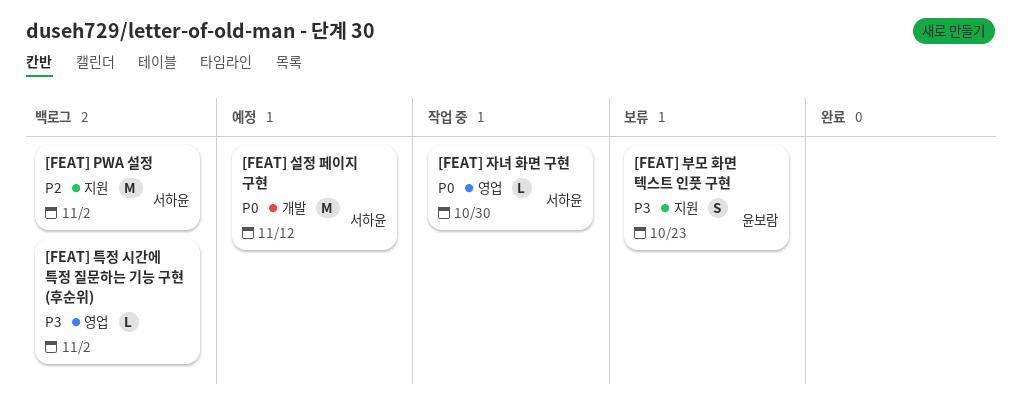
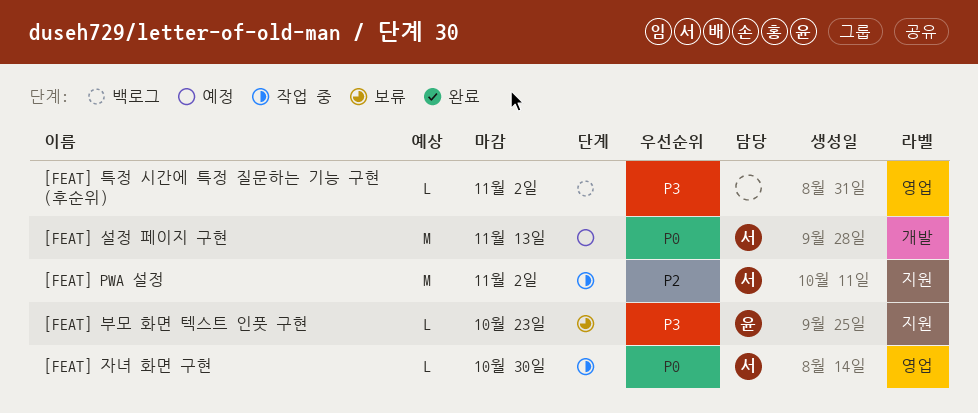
[FEAT] PWA 설정, status: 백로그 -> 작업 중
[FEAT] 부모 화면 텍스트 인풋 구현, estimate: S -> L
[FEAT] 설정 페이지 구현, due: Nov 12 -> Nov 13

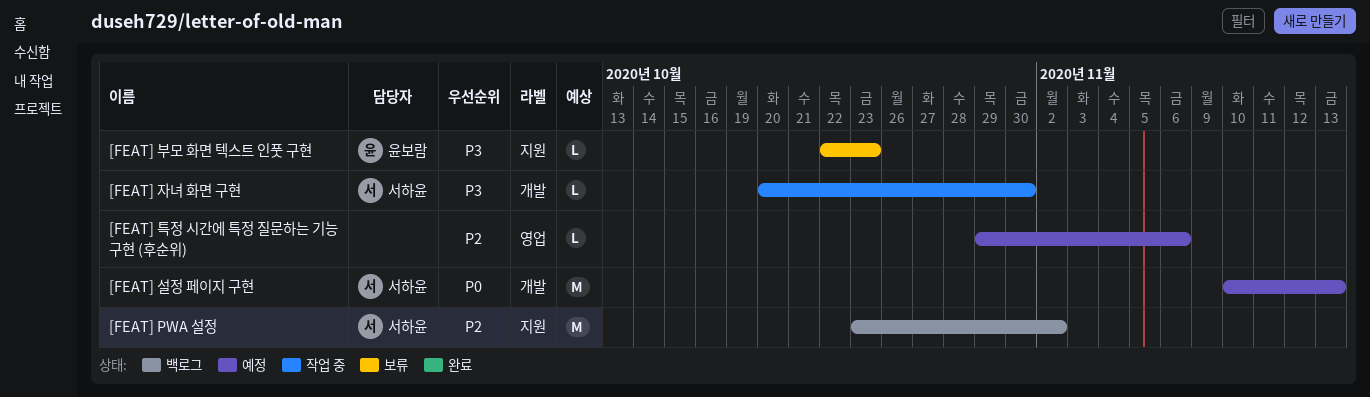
[FEAT] PWA 설정, status: 작업 중 -> 백로그
[FEAT] 자녀 화면 구현, priority: P0 -> P3
[FEAT] 자녀 화면 구현, label: 영업 -> 개발
[FEAT] 특정 시간에 특정 질문하는 기능 구현 (후순위), status: 백로그 -> 예정
[FEAT] 특정 시간에 특정 질문하는 기능 구현 (후순위), priority: P3 -> P2
[FEAT] 특정 시간에 특정 질문하는 기능 구현 (후순위), due: Nov 2 -> Nov 6

